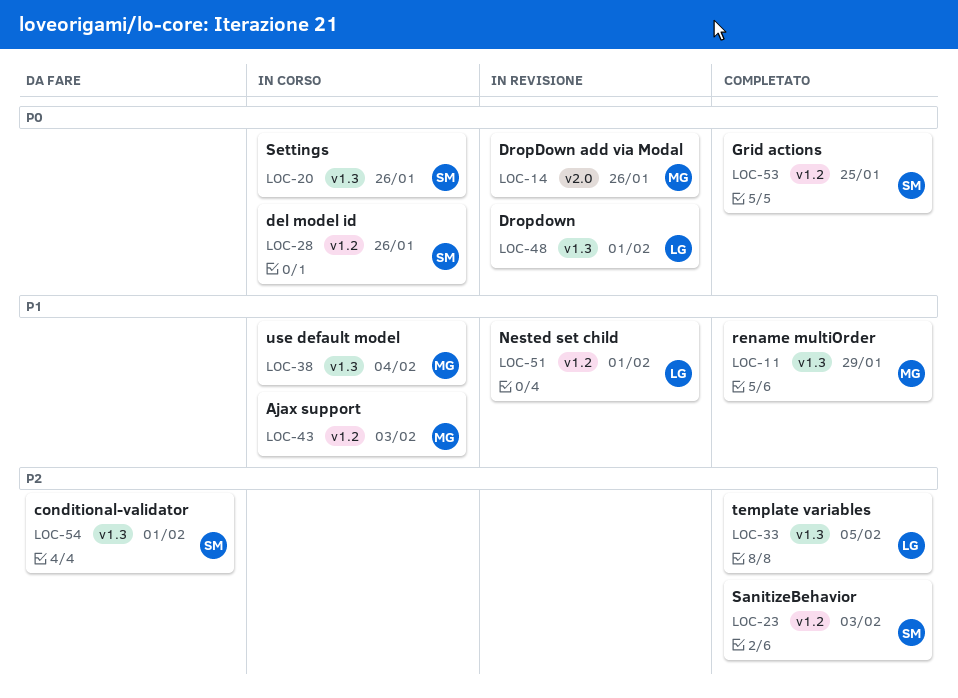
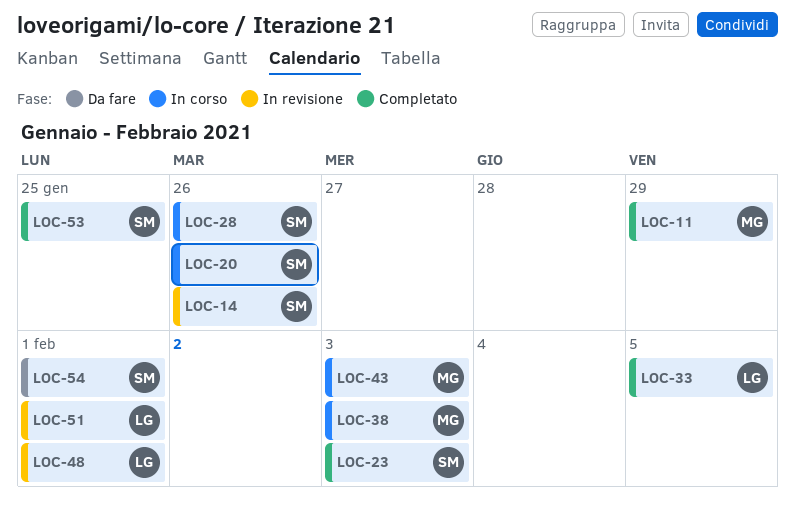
LOC-14, owner: MG -> SM
LOC-38, due: Feb 4 -> Feb 3

